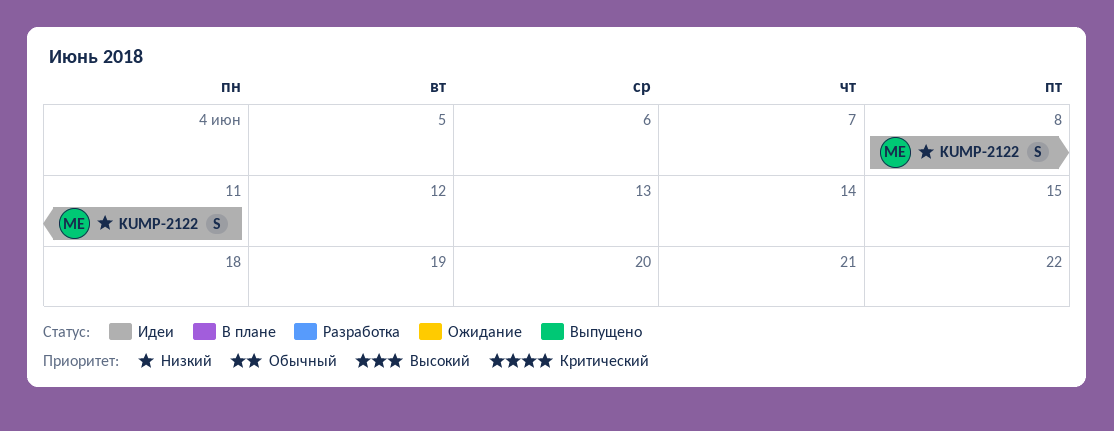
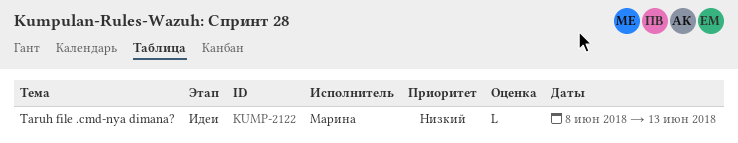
KUMP-2122, estimate: S -> L
KUMP-2122, due: Jun 11 -> Jun 13

